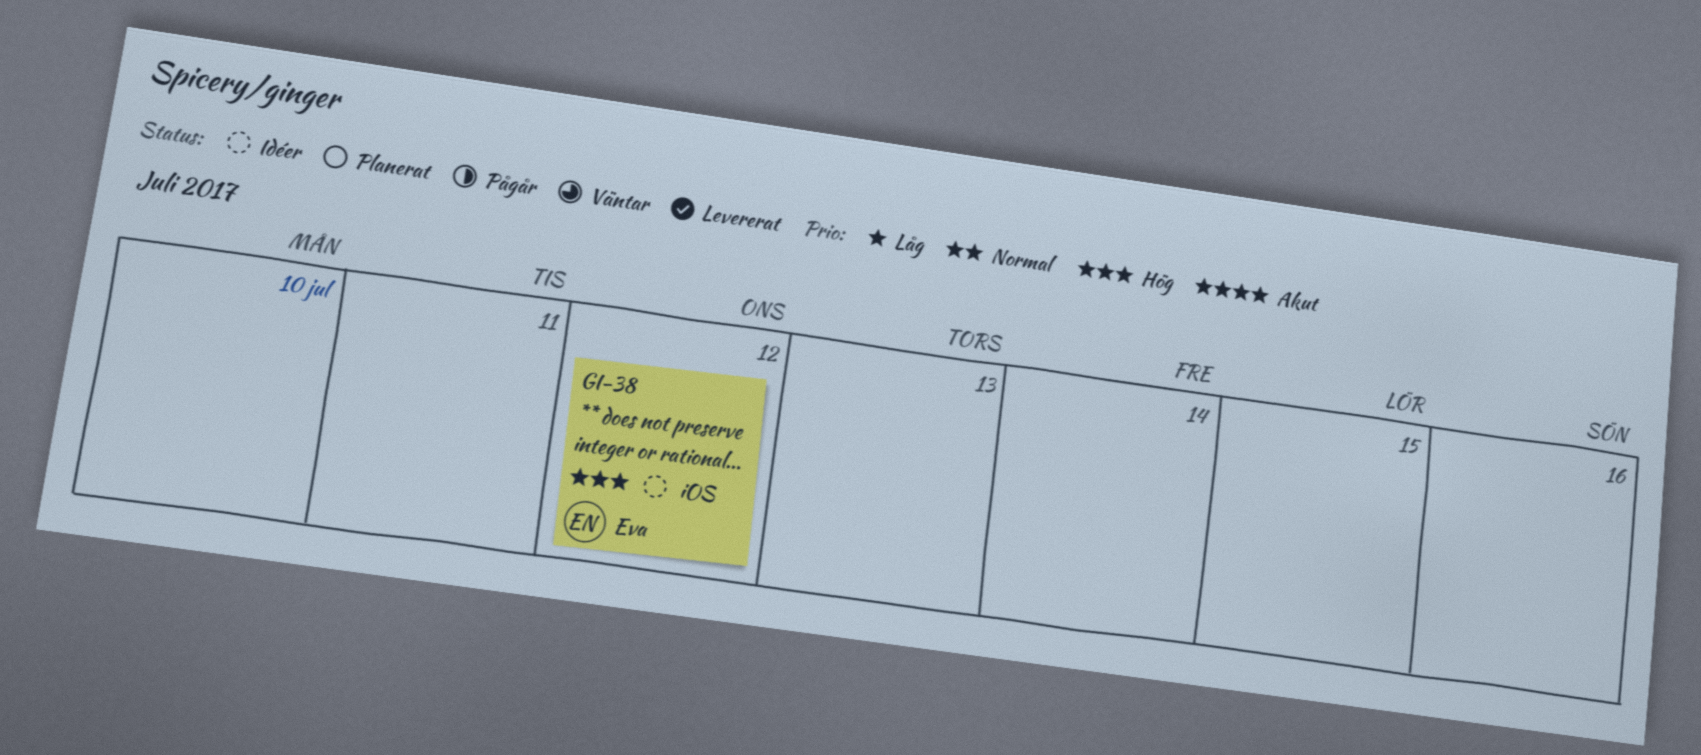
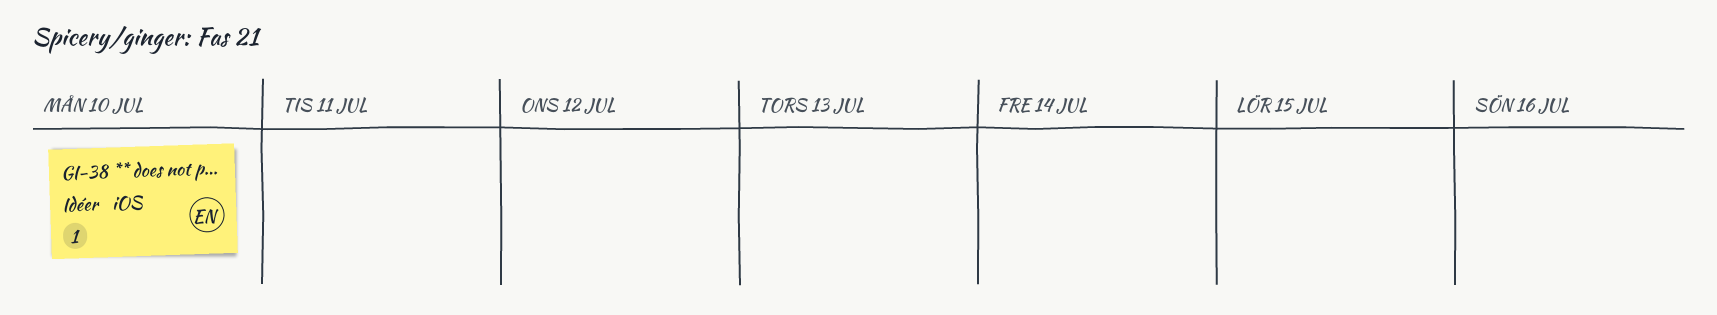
GI-38, due: Jul 12 -> Jul 10

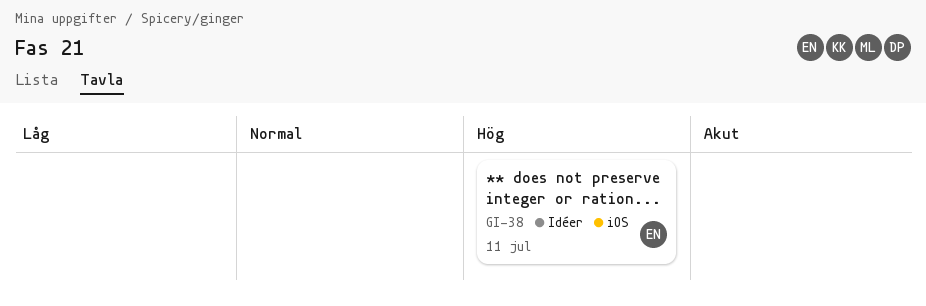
GI-38, due: Jul 10 -> Jul 11

